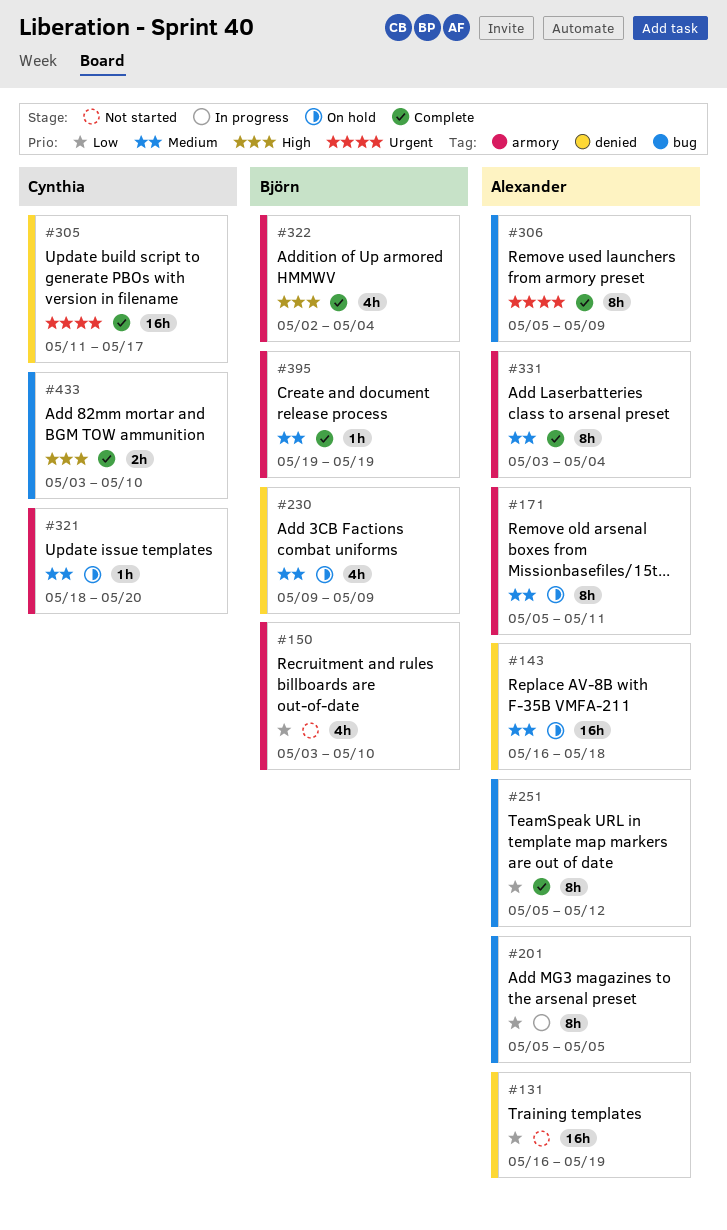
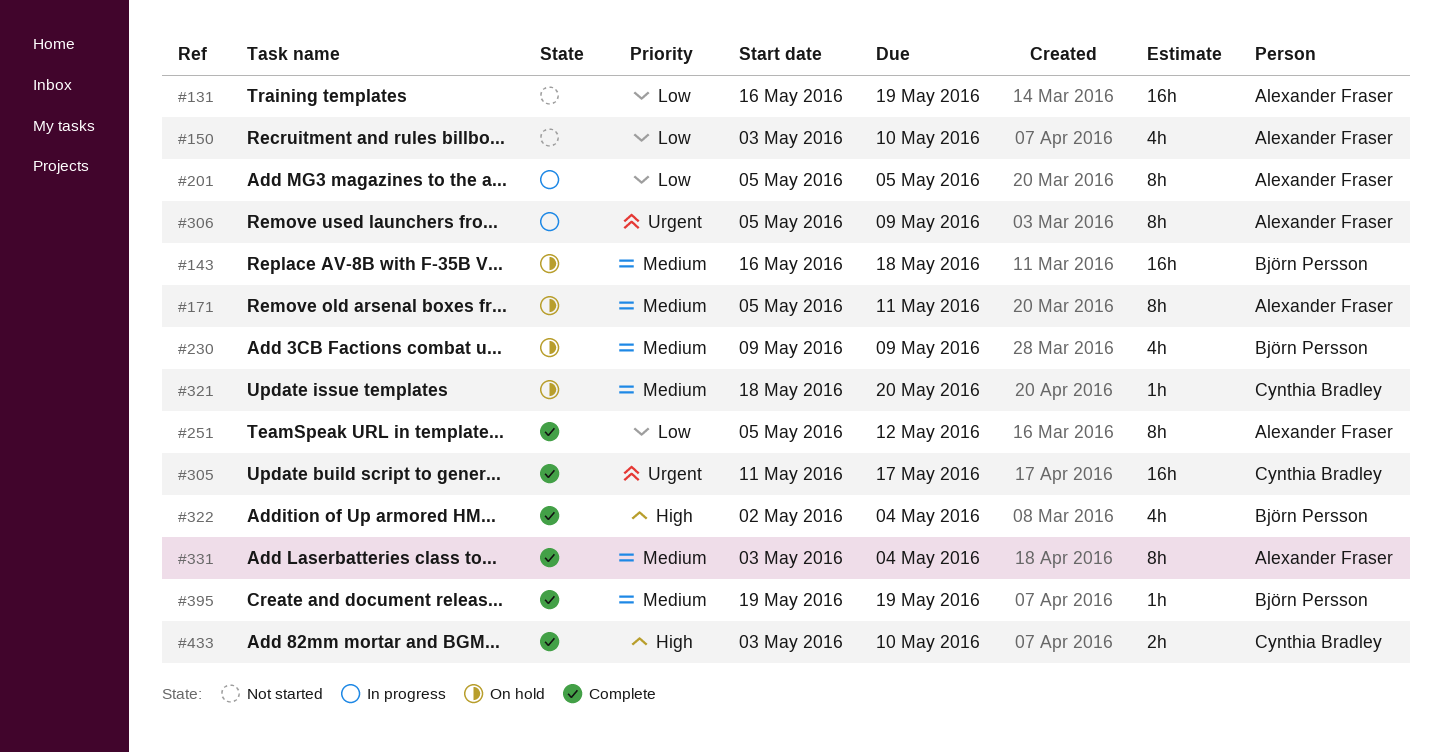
#143, owner: Alexander Fraser -> Björn Persson
#150, owner: Björn Persson -> Alexander Fraser
#306, status: Complete -> In progress

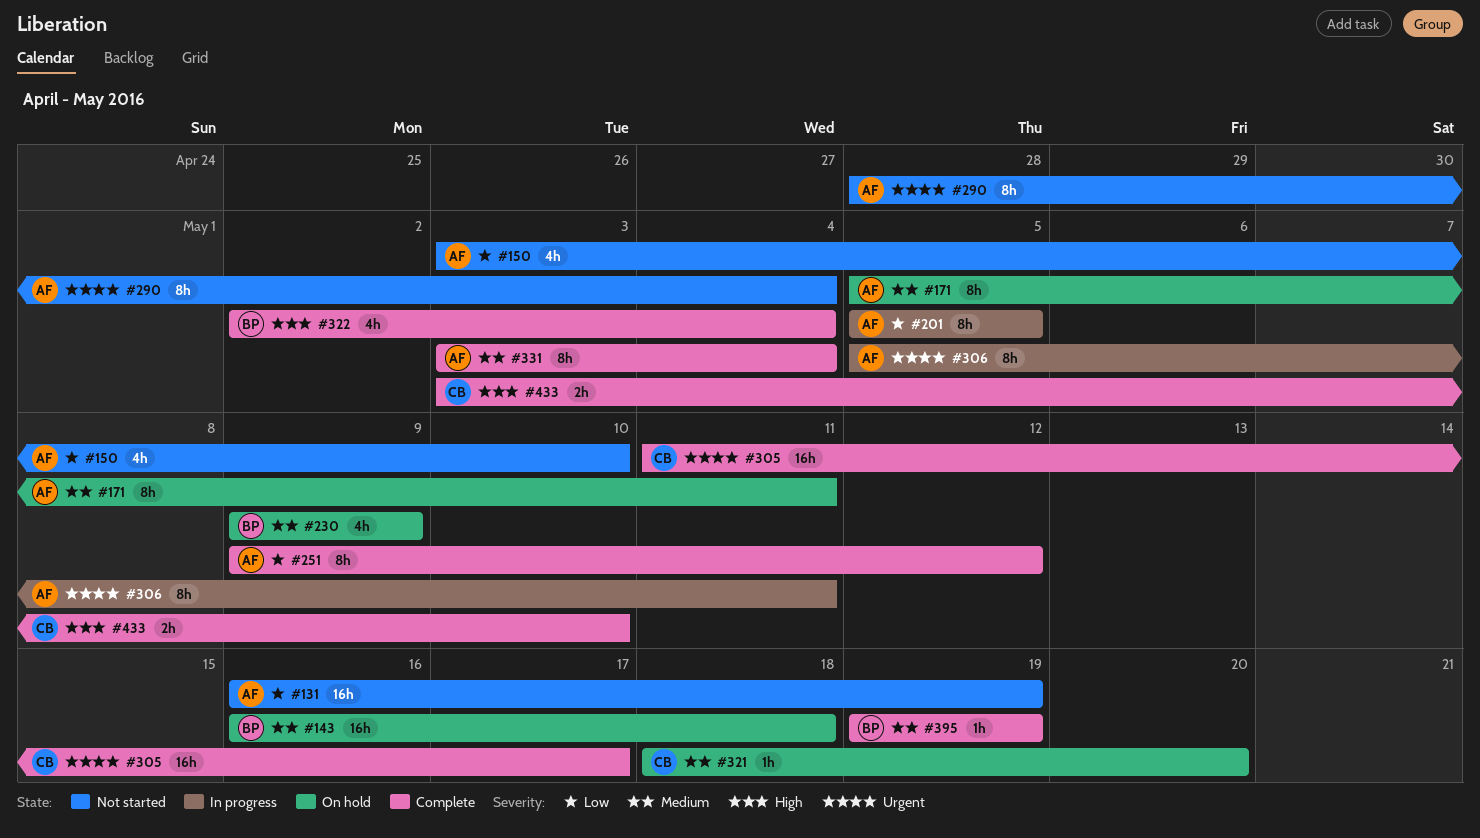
#251, start: May 5 -> May 9
#290: none -> present
#306, due: May 9 -> May 11

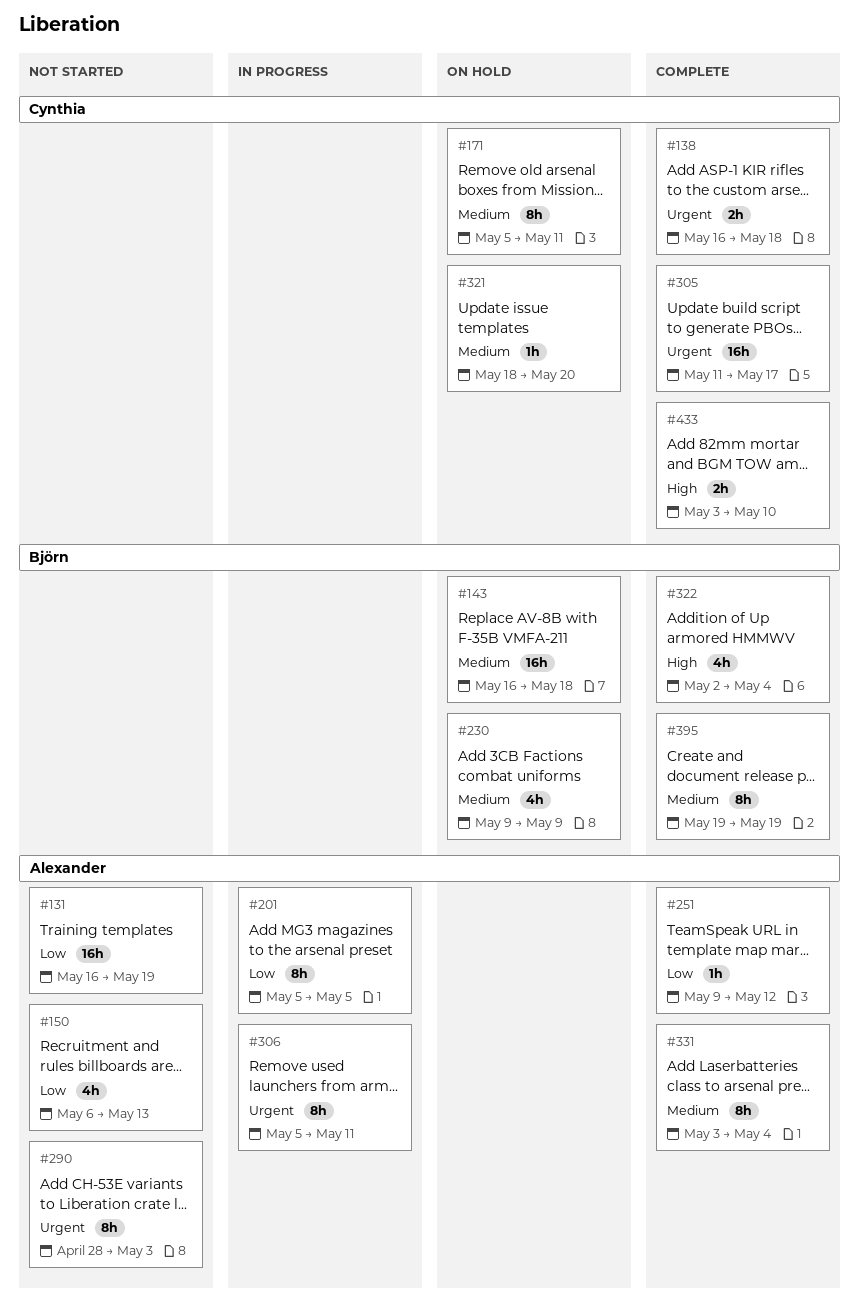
#138: none -> present
#150, start: May 3 -> May 6
#150, due: May 10 -> May 13
#171, owner: Alexander -> Cynthia
#251, estimate: 8h -> 1h
#290, due: May 4 -> May 3
#395, estimate: 1h -> 8h

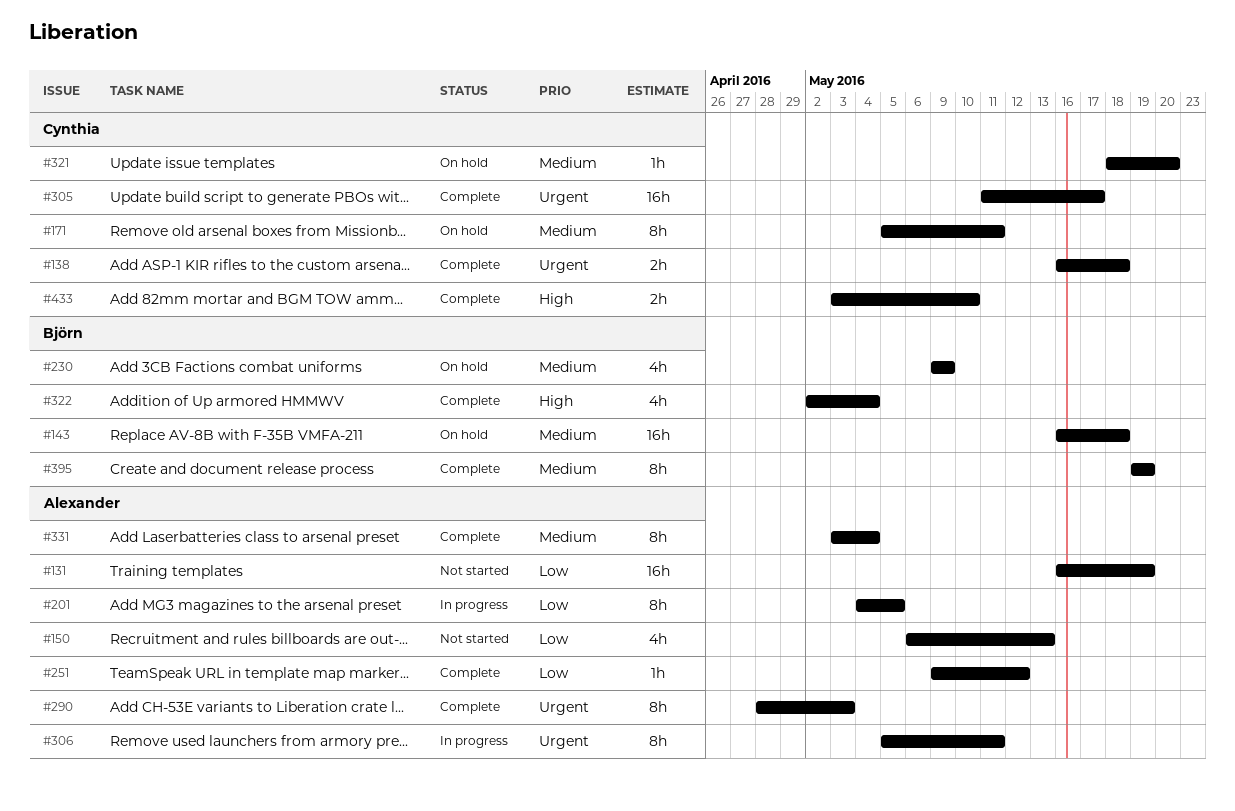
#201, start: May 5 -> May 4
#290, status: Not started -> Complete

